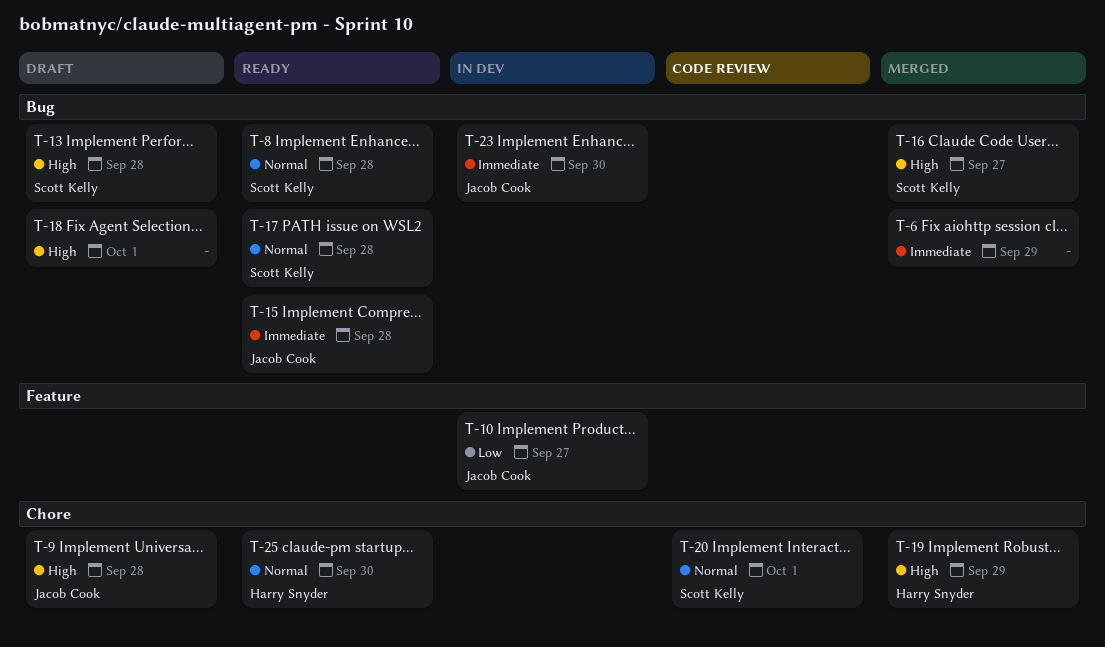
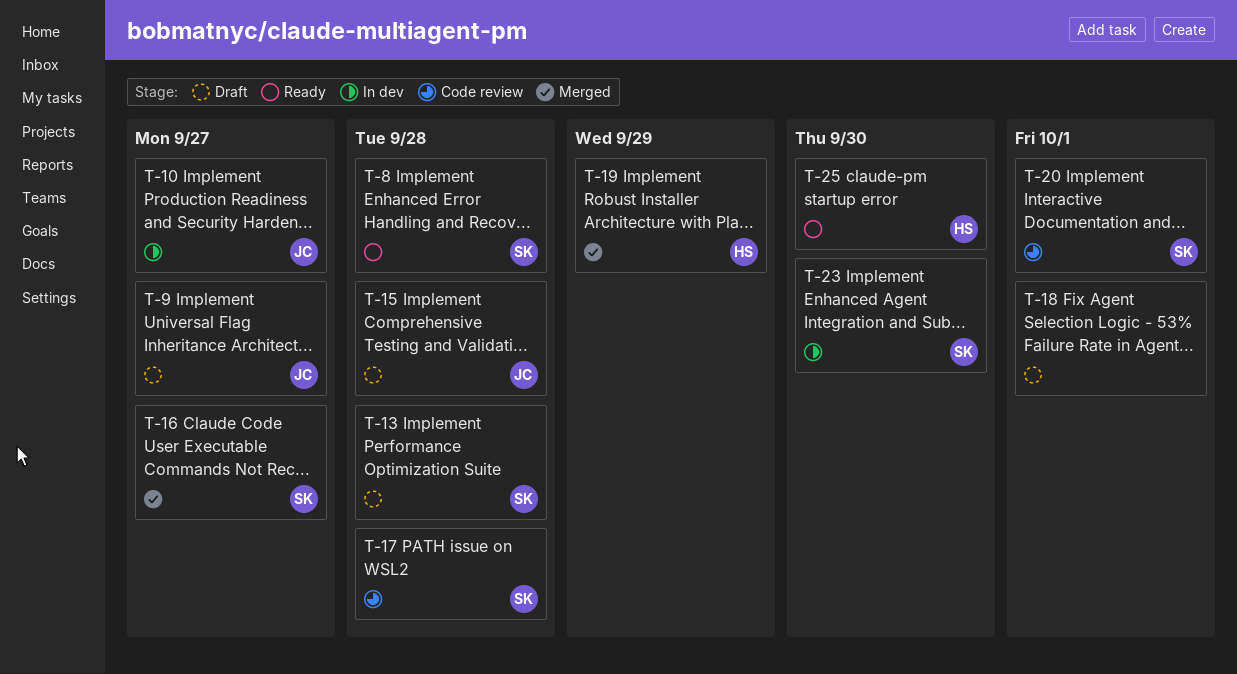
T-6: present -> none
T-9, due: Sep 28 -> Sep 27
T-15, status: Ready -> Draft
T-17, status: Ready -> Code review
T-23, owner: Jacob Cook -> Scott Kelly

